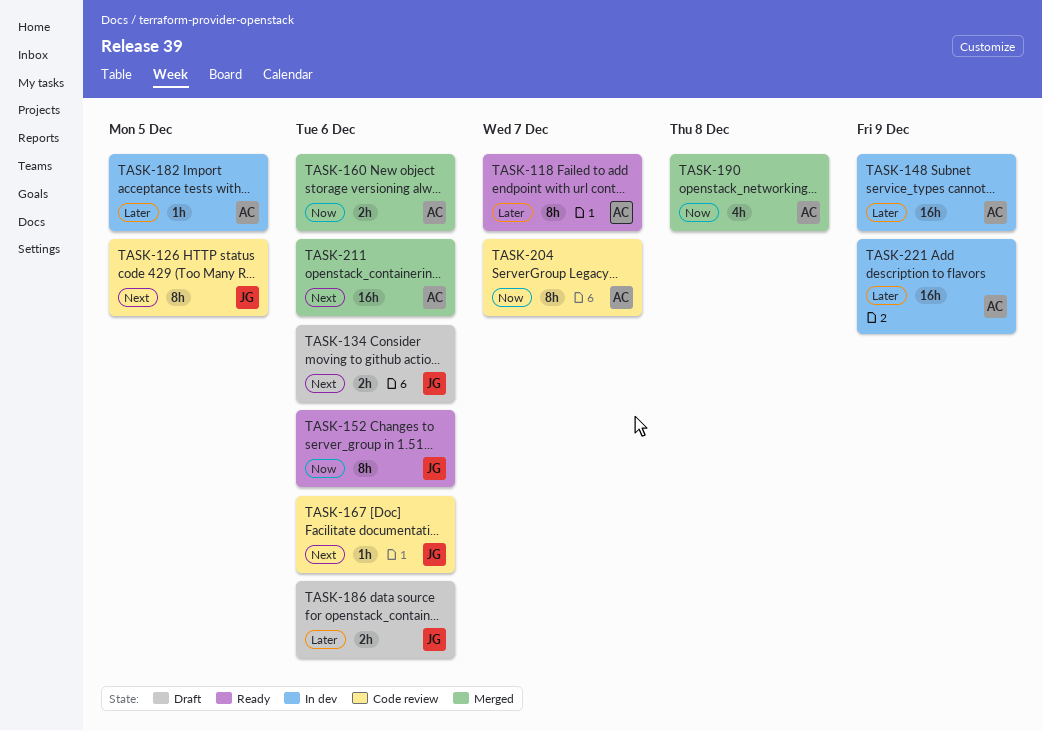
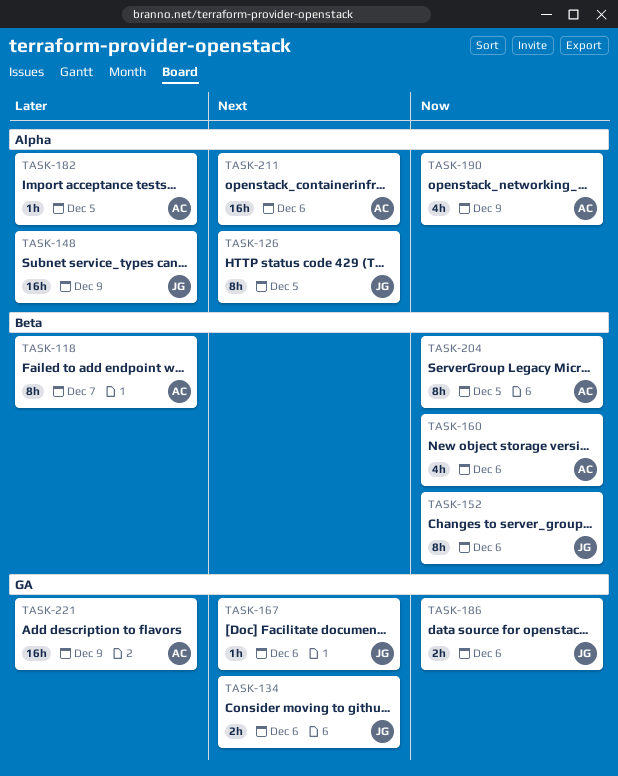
TASK-148, owner: AC -> JG
TASK-160, estimate: 2h -> 4h
TASK-186, priority: Later -> Now
TASK-190, due: Dec 8 -> Dec 9
TASK-204, due: Dec 7 -> Dec 5

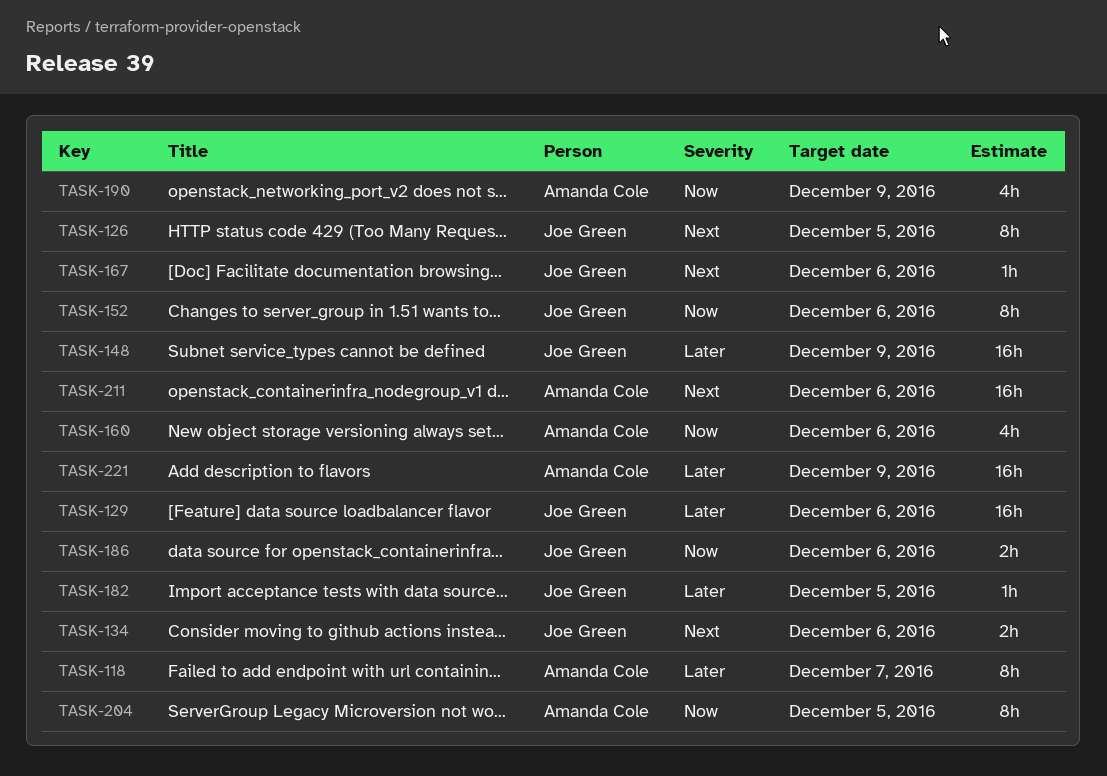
TASK-129: none -> present
TASK-182, owner: Amanda Cole -> Joe Green

